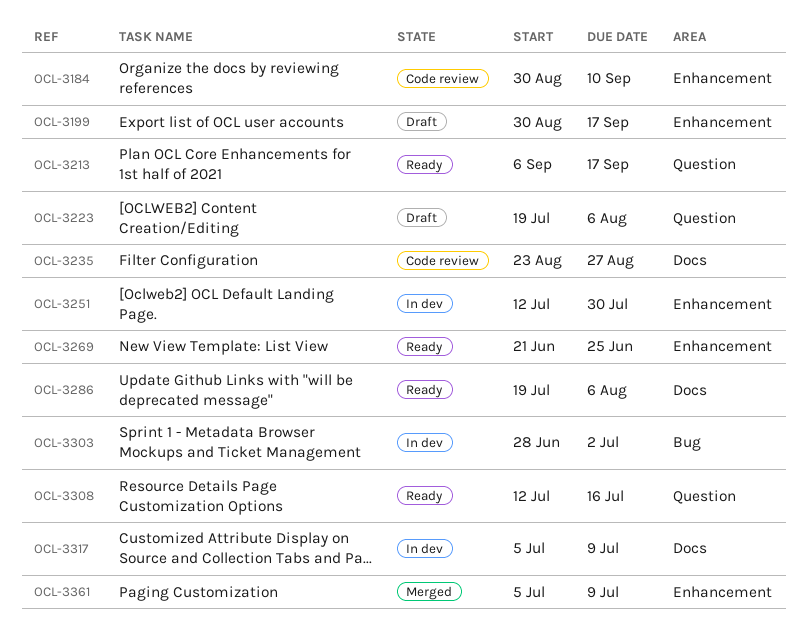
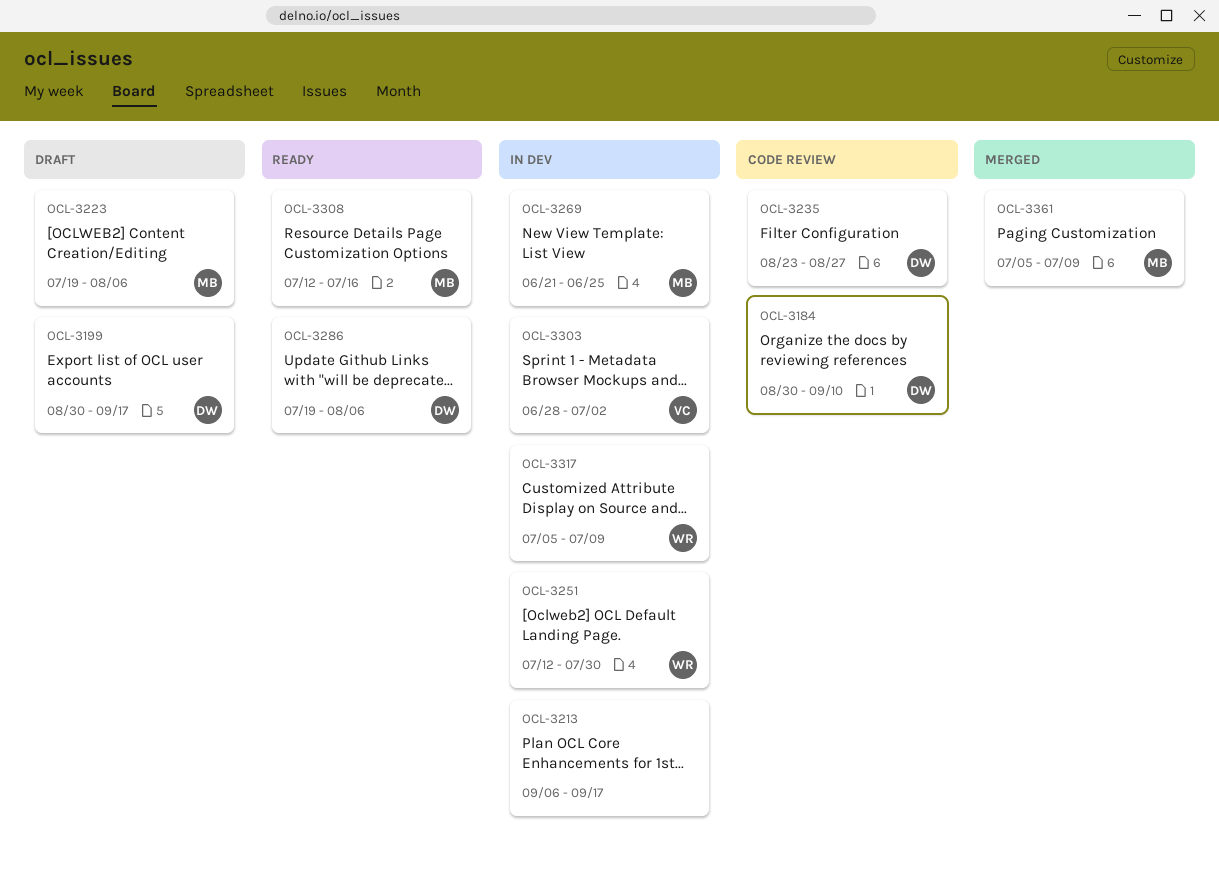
OCL-3213, status: Ready -> In dev
OCL-3269, status: Ready -> In dev

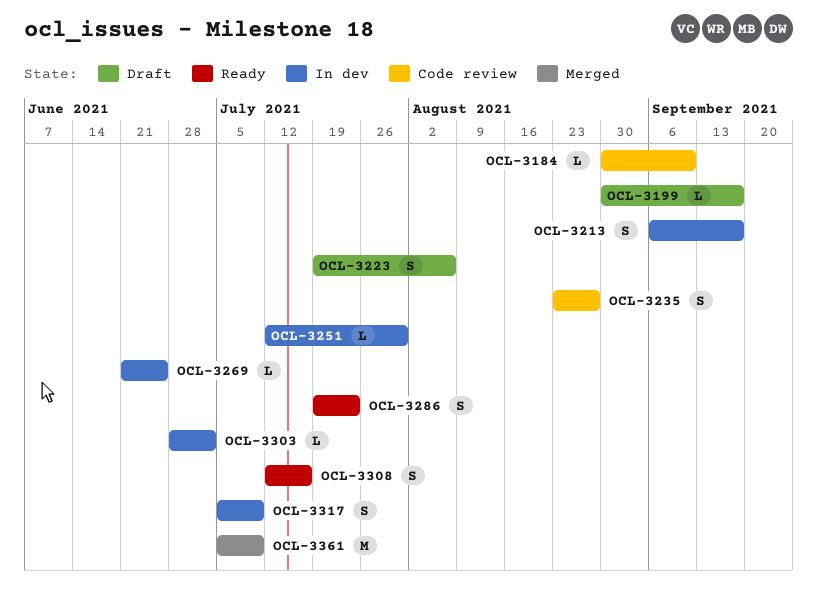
OCL-3286, due: Aug 6 -> Jul 23

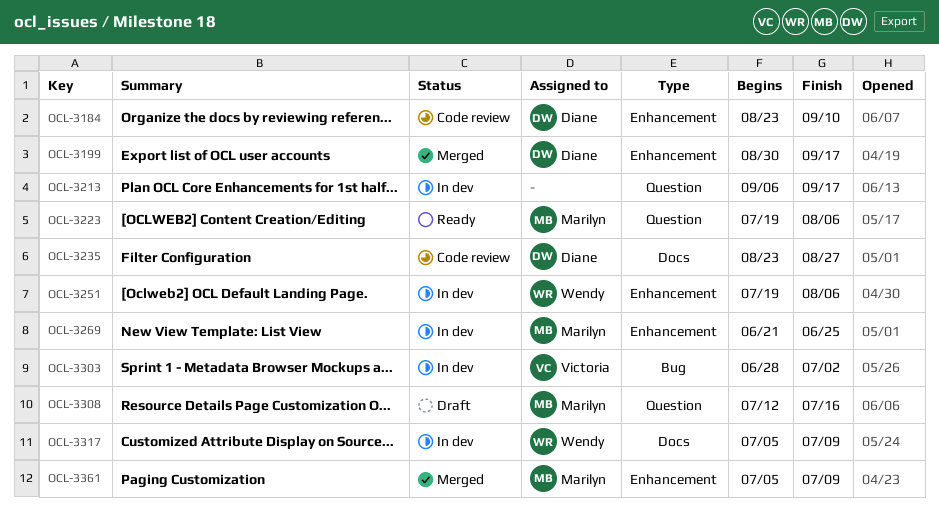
OCL-3184, start: Aug 30 -> Aug 23
OCL-3199, status: Draft -> Merged
OCL-3223, status: Draft -> Ready
OCL-3251, start: Jul 12 -> Jul 19
OCL-3251, due: Jul 30 -> Aug 6
OCL-3286: present -> none
OCL-3308, status: Ready -> Draft

